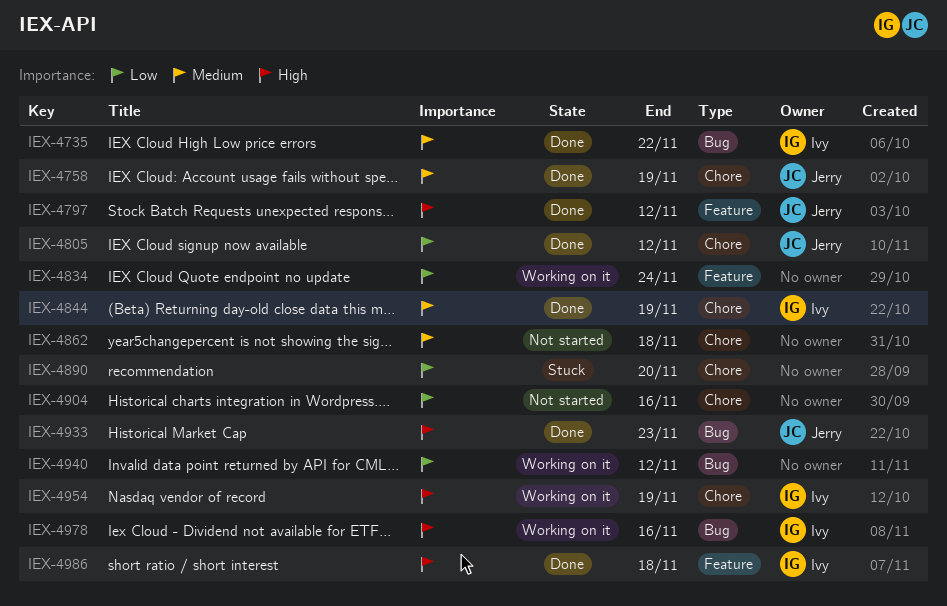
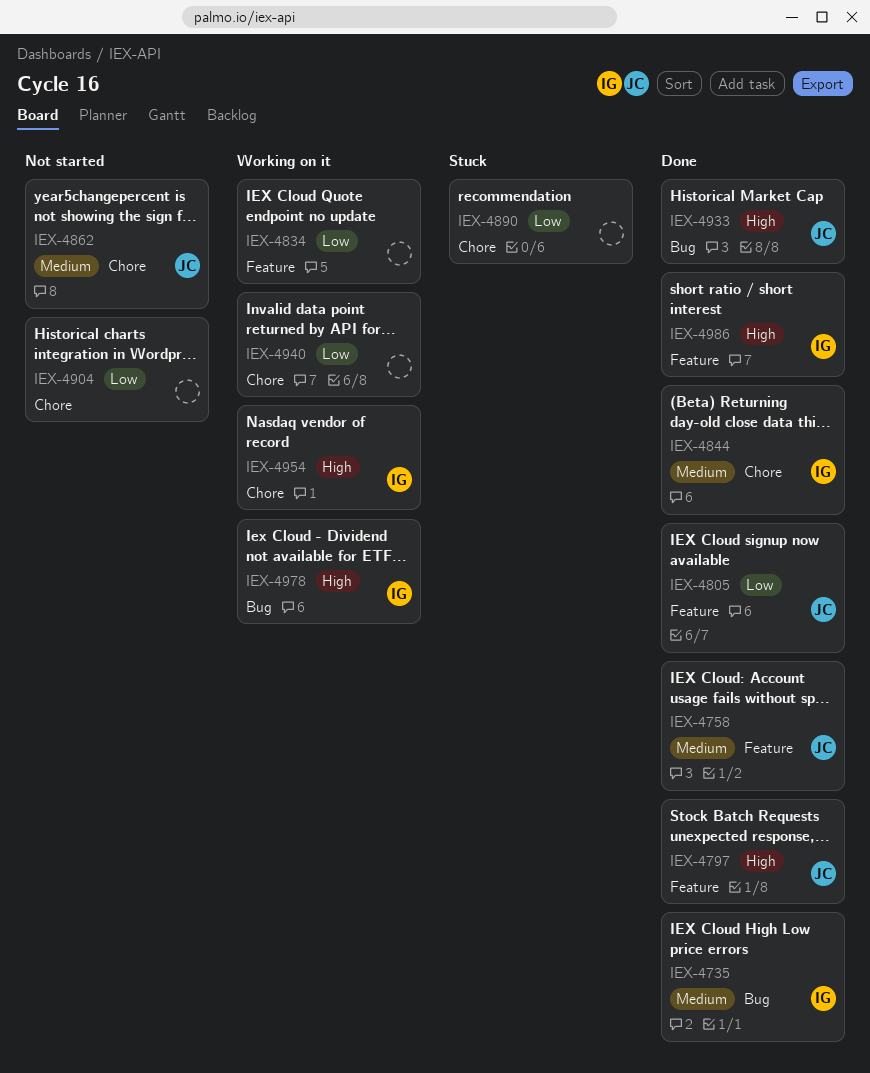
IEX-4758, label: Chore -> Feature
IEX-4805, label: Chore -> Feature
IEX-4862, owner: none -> Jerry
IEX-4940, label: Bug -> Chore

